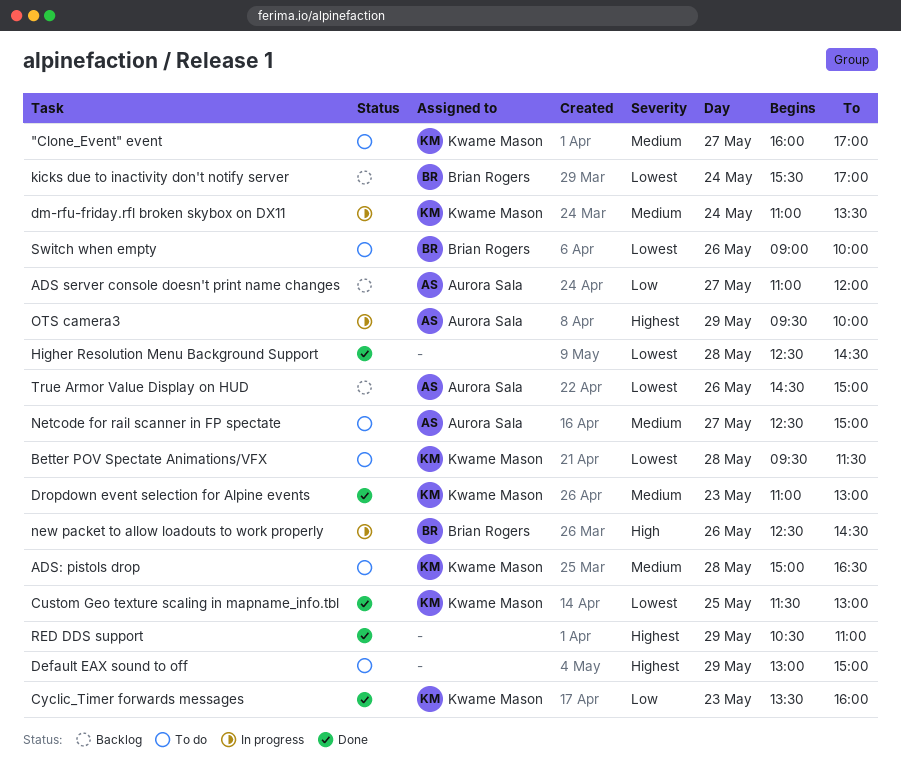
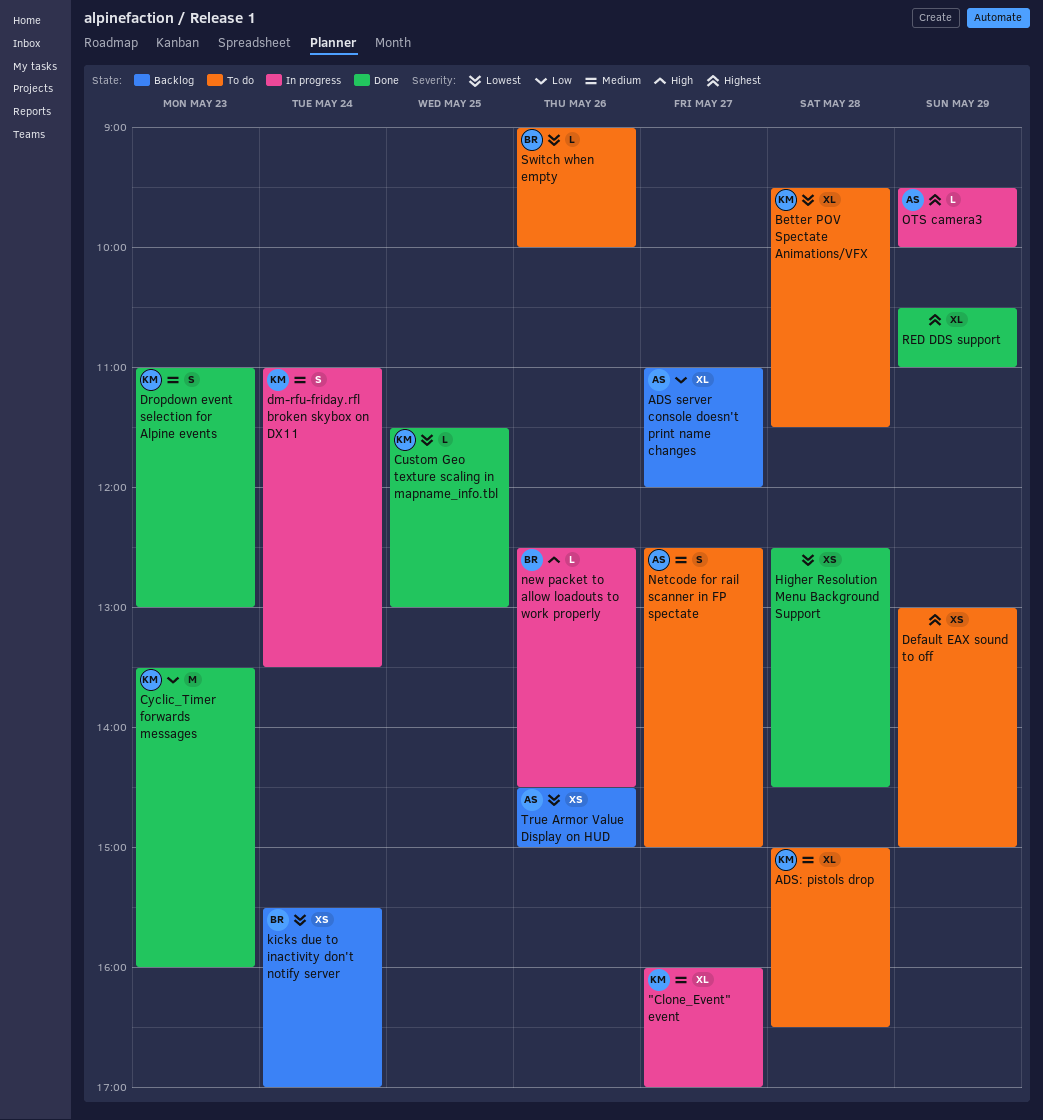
"Clone_Event" event, status: To do -> In progress

